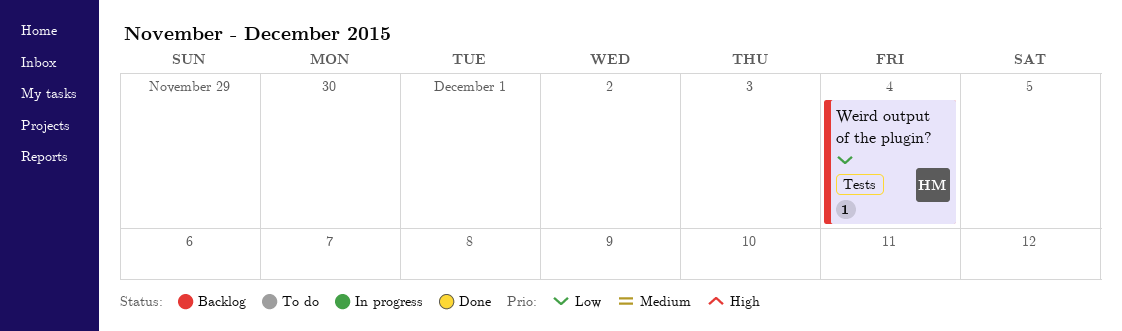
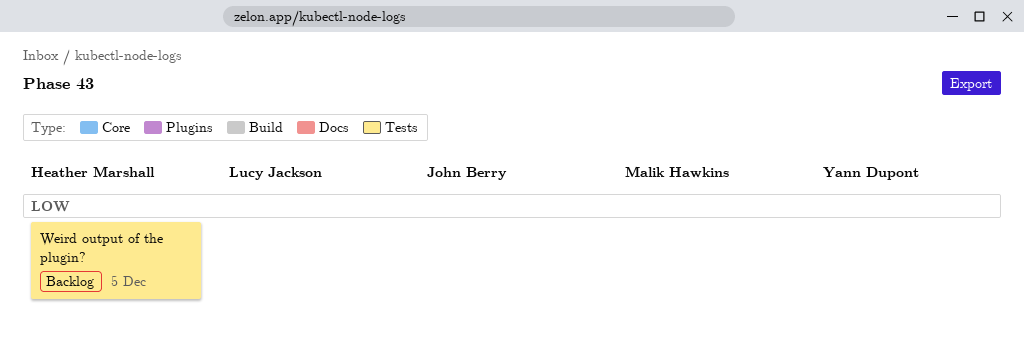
Weird output of the plugin?, due: Dec 4 -> Dec 5

